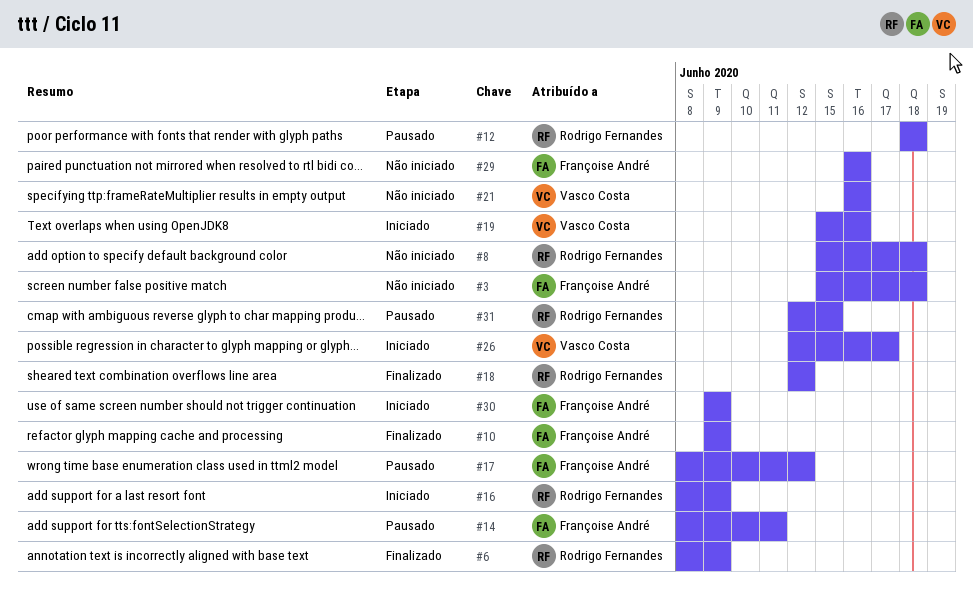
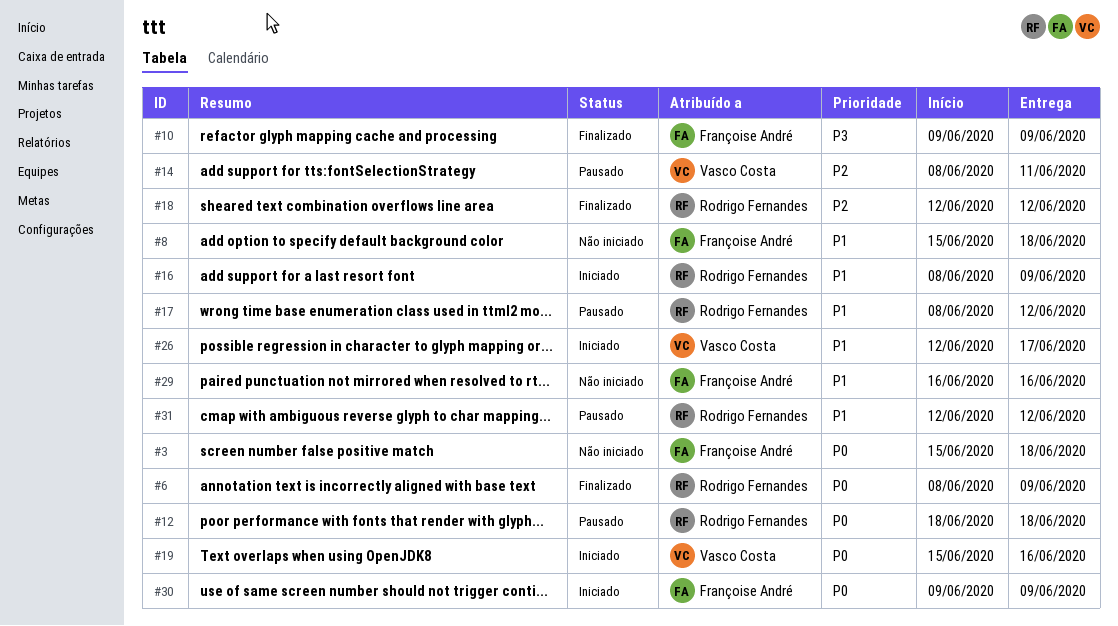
#8, owner: Rodrigo Fernandes -> Françoise André
#14, owner: Françoise André -> Vasco Costa
#17, owner: Françoise André -> Rodrigo Fernandes
#21: present -> none
#31, due: Jun 15 -> Jun 12

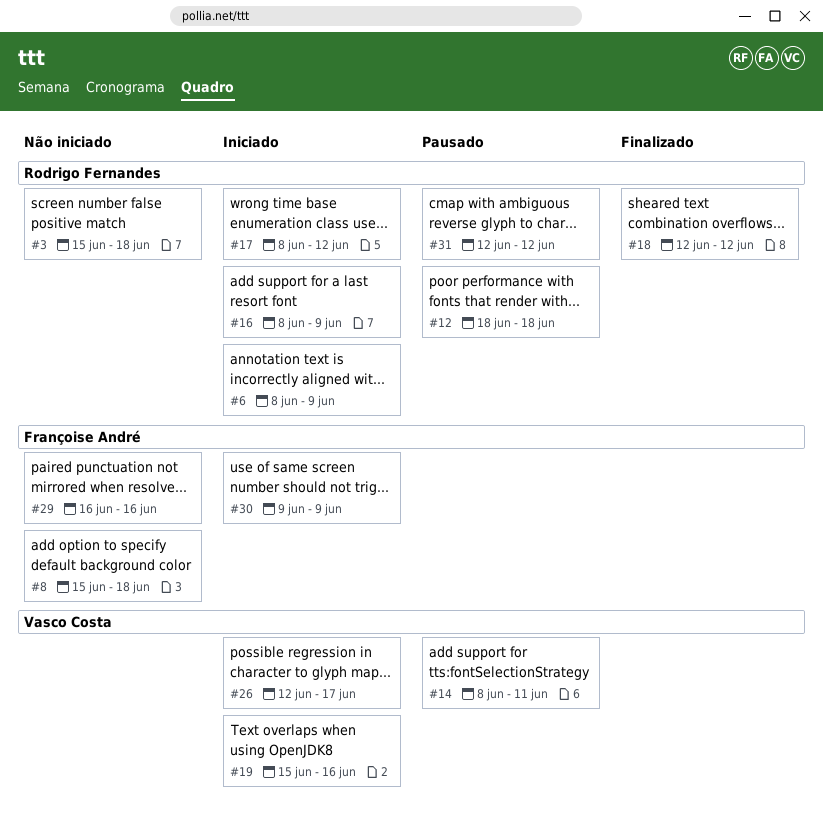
#3, owner: Françoise André -> Rodrigo Fernandes
#6, status: Finalizado -> Iniciado
#10: present -> none
#17, status: Pausado -> Iniciado

